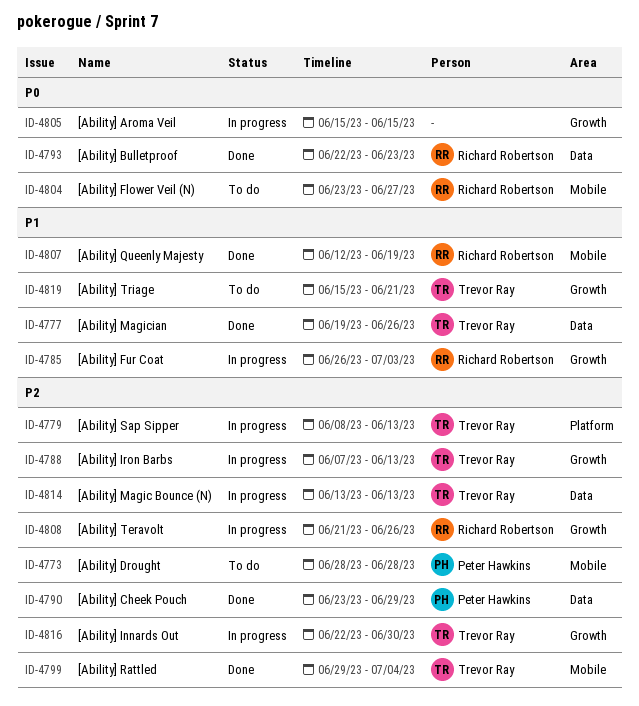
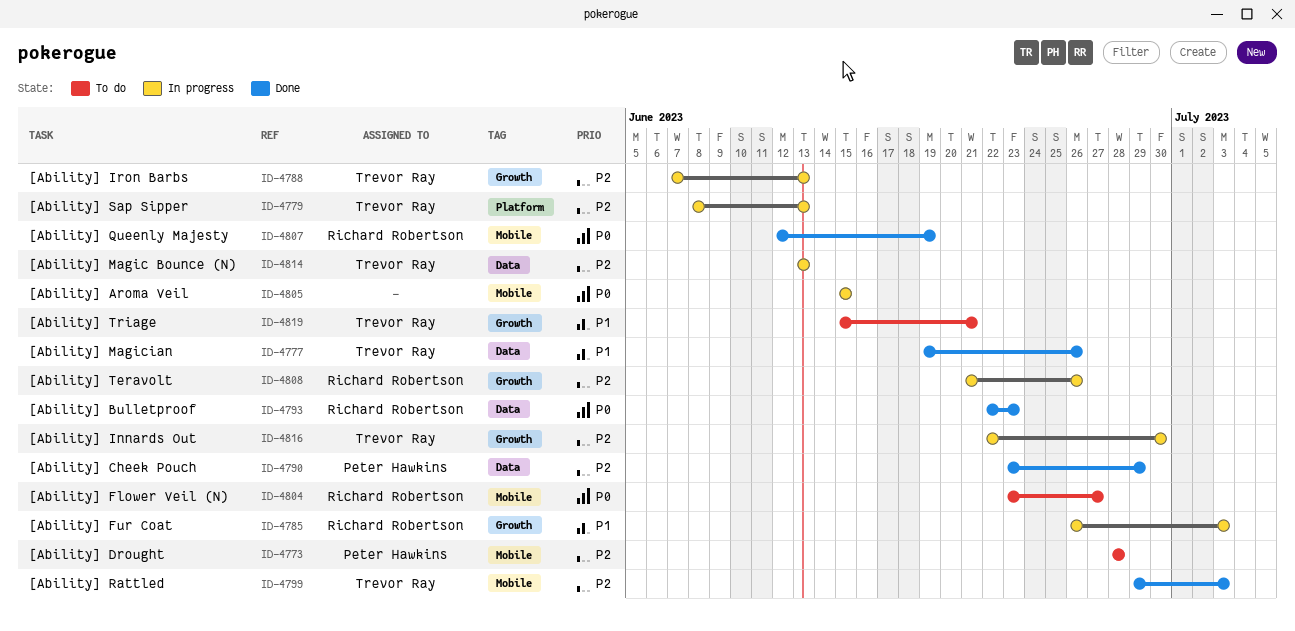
ID-4799, due: Jul 4 -> Jul 3
ID-4805, label: Growth -> Mobile
ID-4807, priority: P1 -> P0

